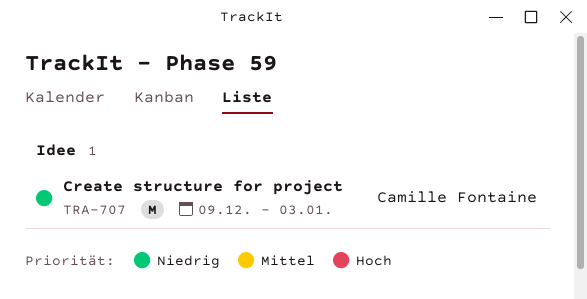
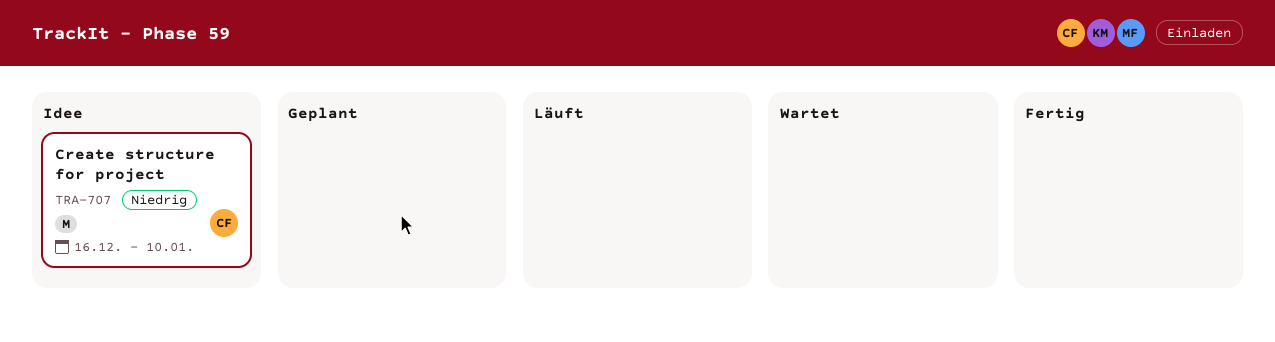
TRA-707, start: Dec 9 -> Dec 16
TRA-707, due: Jan 3 -> Jan 10

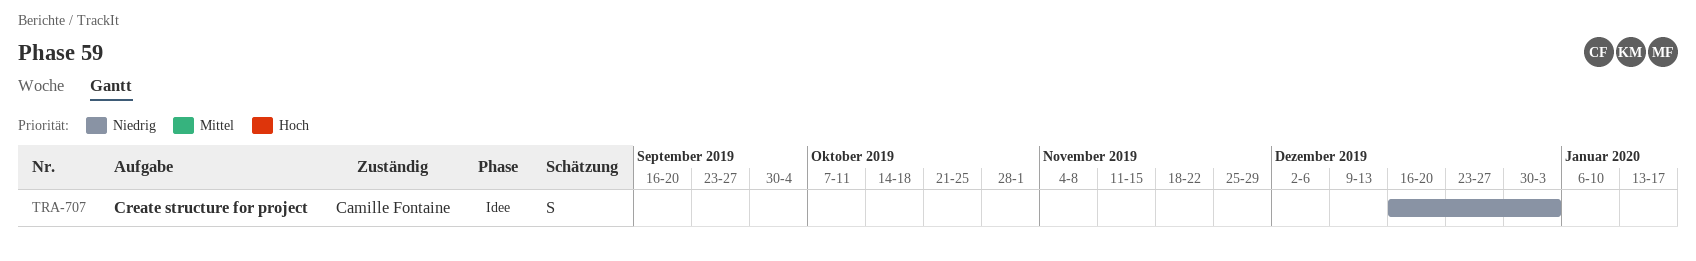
TRA-707, estimate: M -> S
TRA-707, due: Jan 10 -> Jan 3

